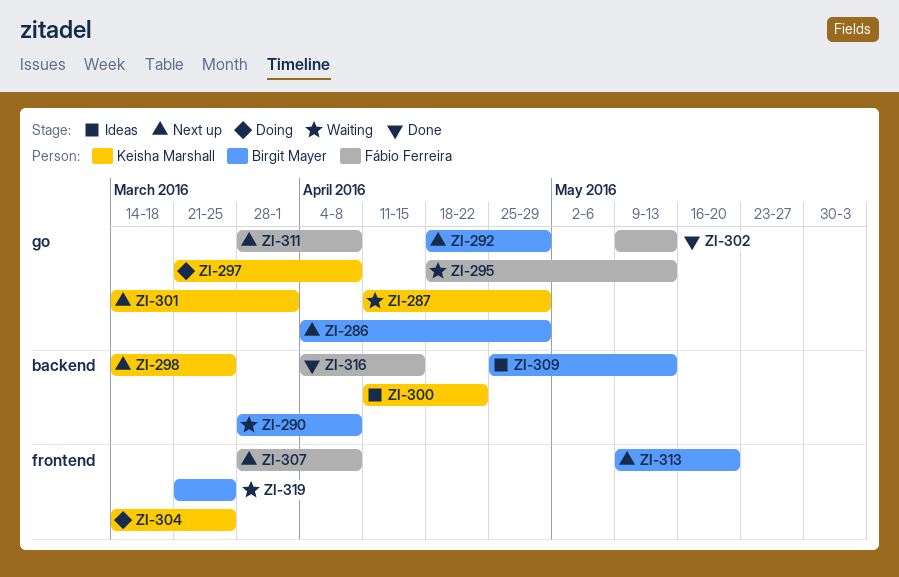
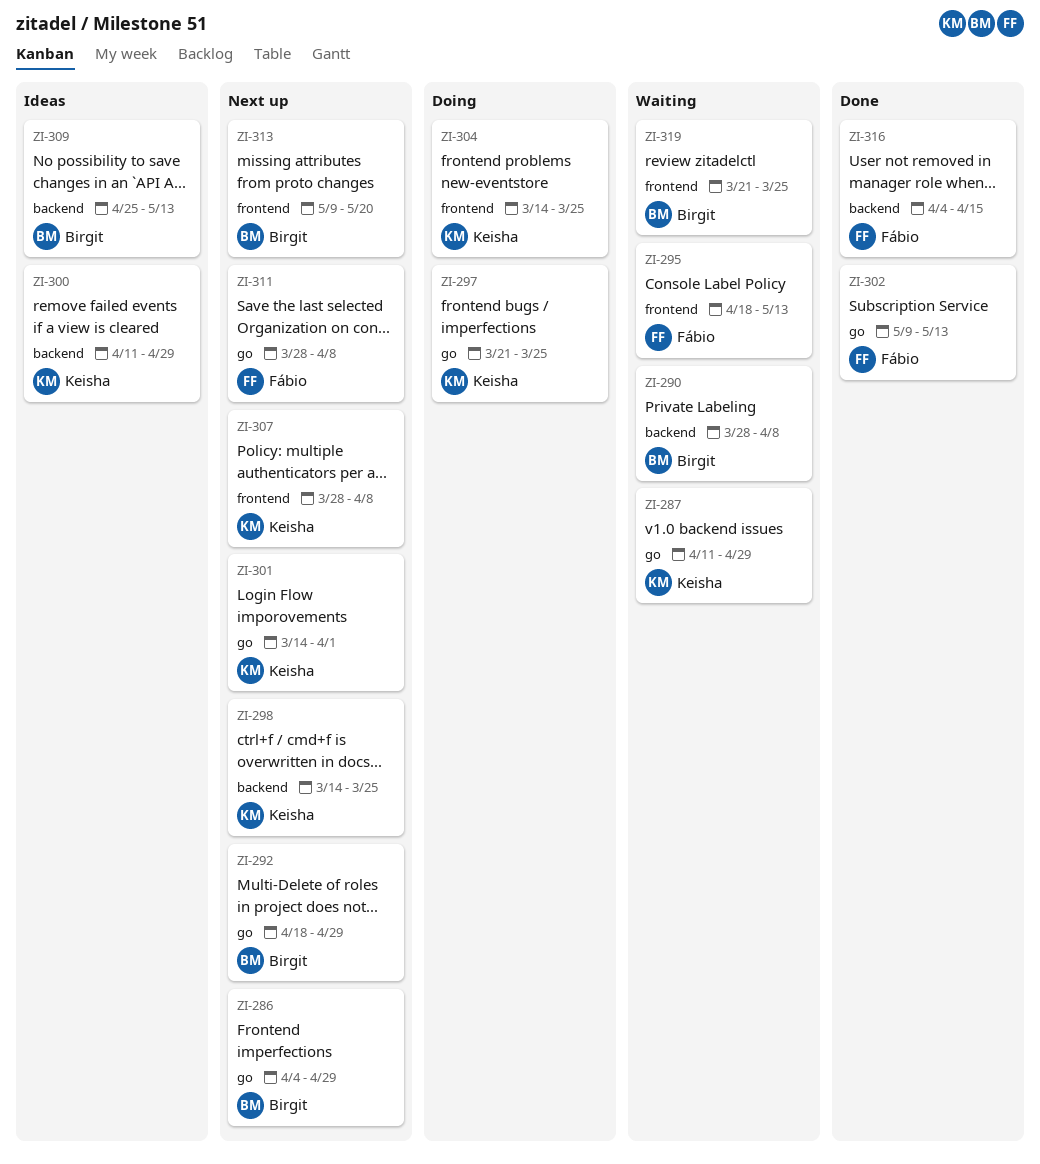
ZI-295, label: go -> frontend
ZI-297, due: Apr 8 -> Mar 25
ZI-300, due: Apr 22 -> Apr 29
ZI-307, owner: Fábio Ferreira -> Keisha Marshall

